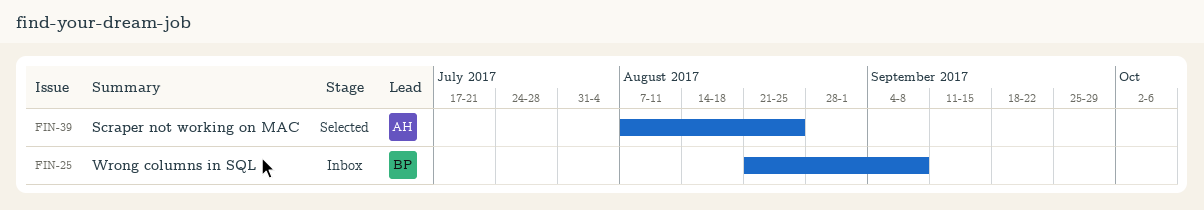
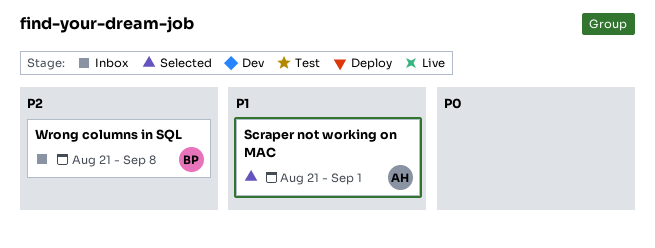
Scraper not working on MAC, start: Aug 7 -> Aug 21
Scraper not working on MAC, due: Aug 25 -> Sep 1

